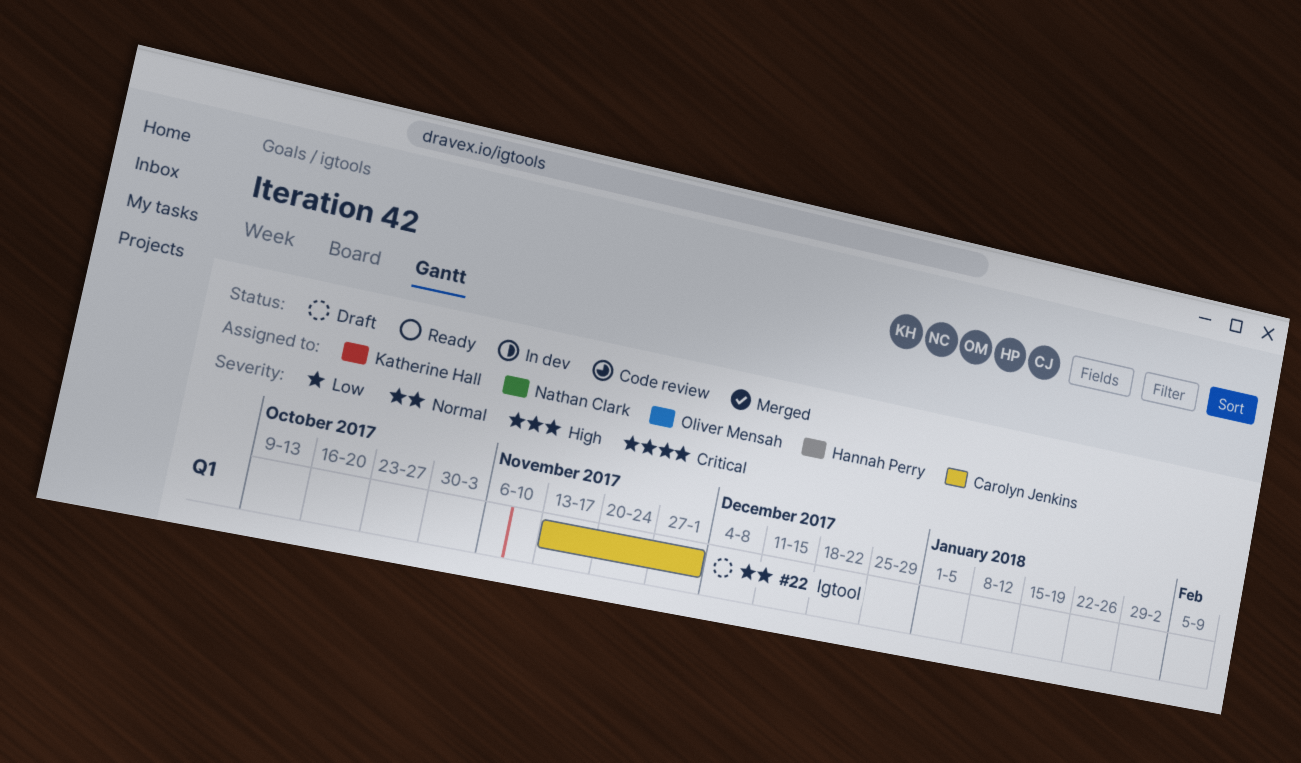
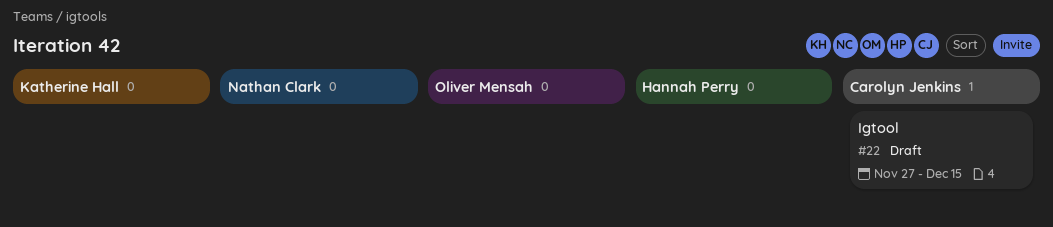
#22, start: Nov 13 -> Nov 27
#22, due: Dec 1 -> Dec 15

